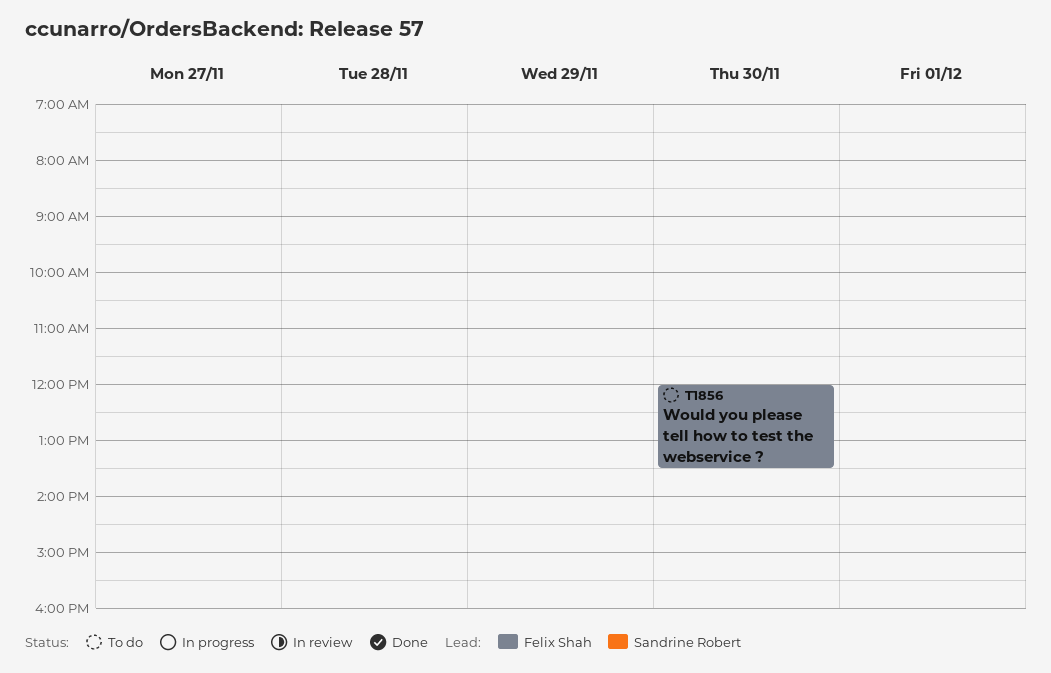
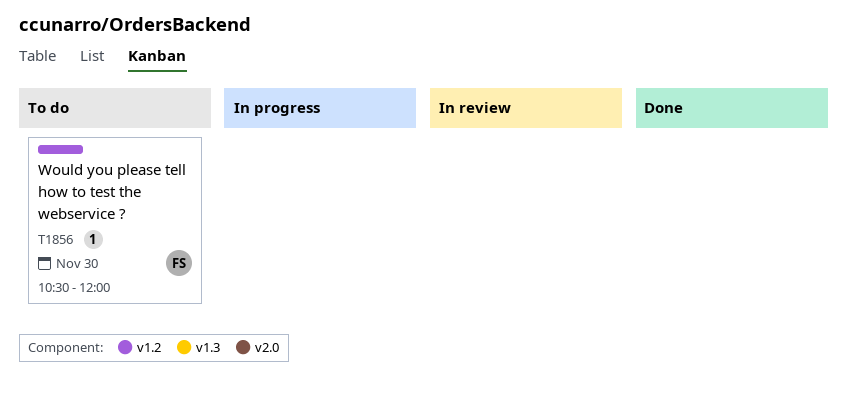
T1856, begins: 12:00 -> 10:30
T1856, ends: 13:30 -> 12:00

